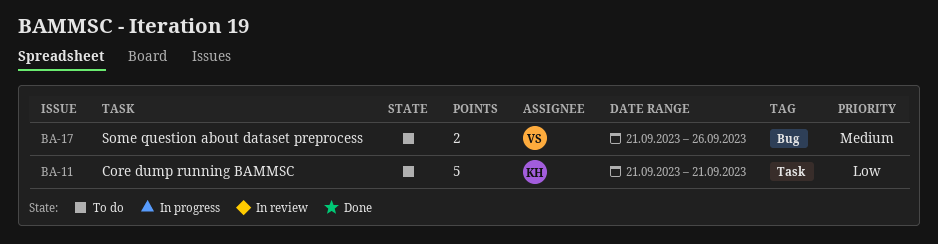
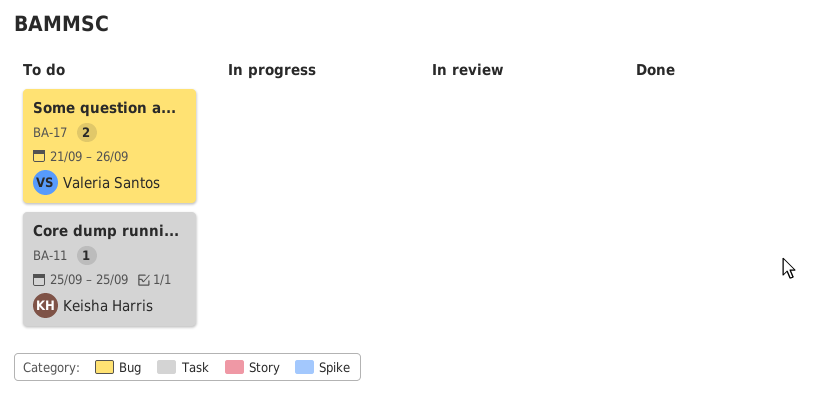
BA-11, estimate: 5 -> 1
BA-11, start: Sep 21 -> Sep 25
BA-11, due: Sep 21 -> Sep 25

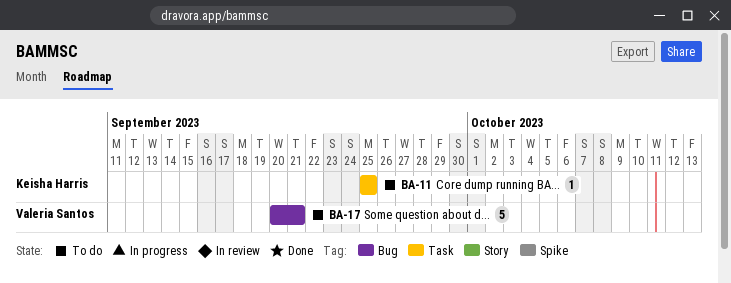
BA-17, estimate: 2 -> 5
BA-17, start: Sep 21 -> Sep 20
BA-17, due: Sep 26 -> Sep 21

